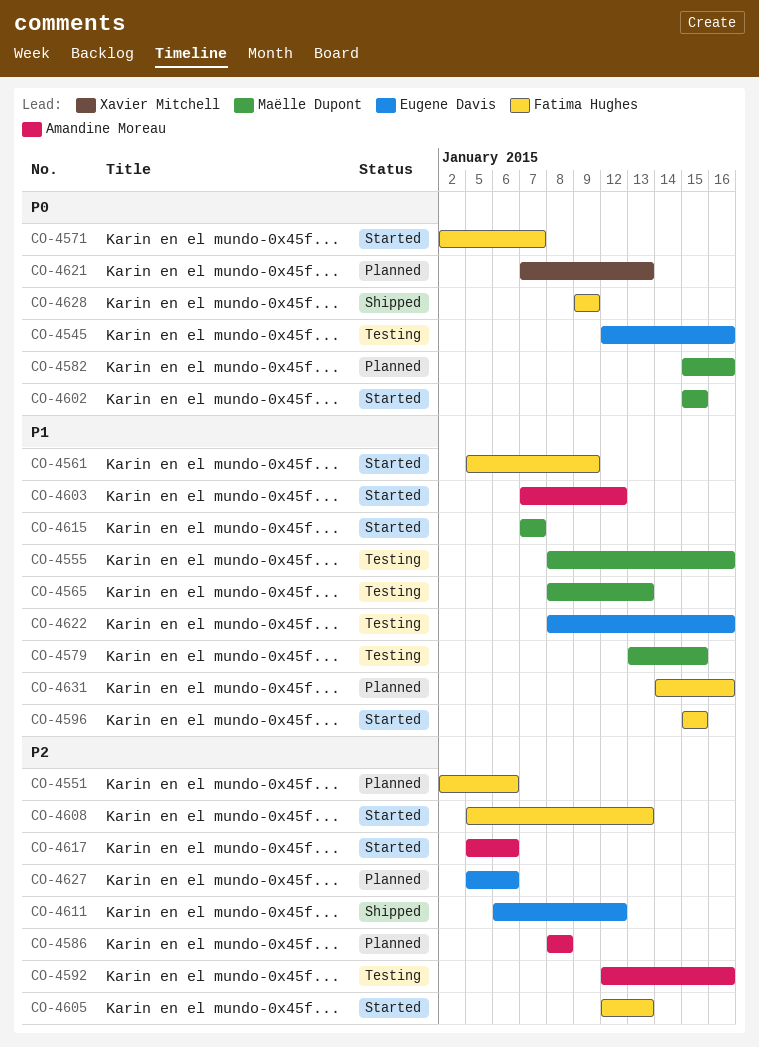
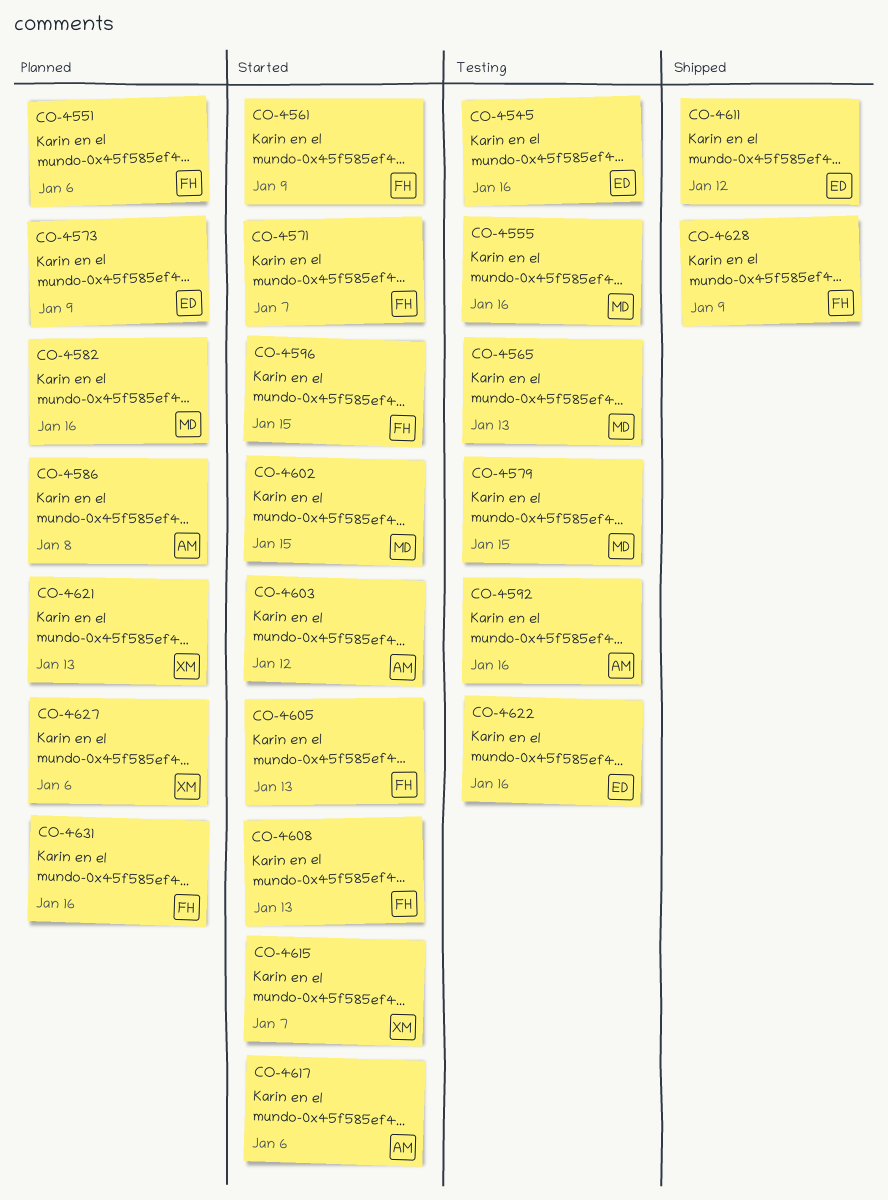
CO-4573: none -> present
CO-4615, owner: Maëlle Dupont -> Xavier Mitchell
CO-4627, owner: Eugene Davis -> Xavier Mitchell

